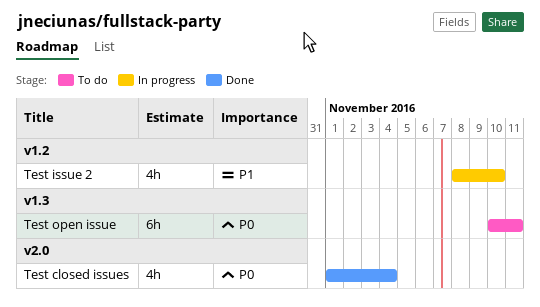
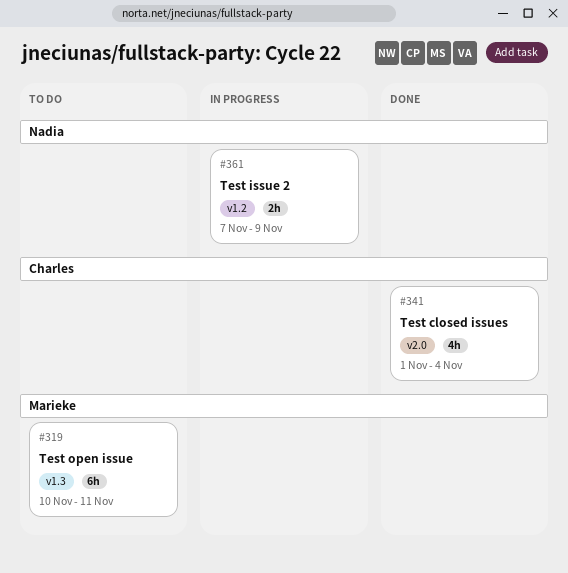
Test issue 2, estimate: 4h -> 2h
Test issue 2, start: Nov 8 -> Nov 7
Test issue 2, due: Nov 10 -> Nov 9

